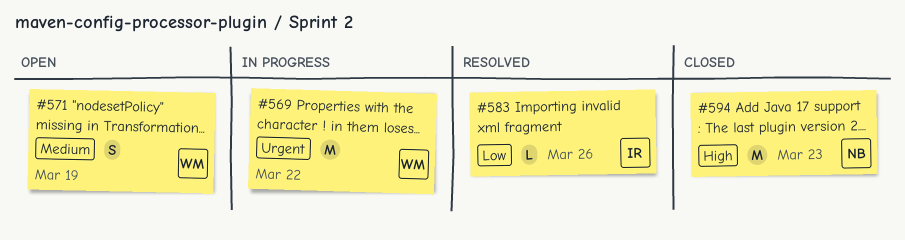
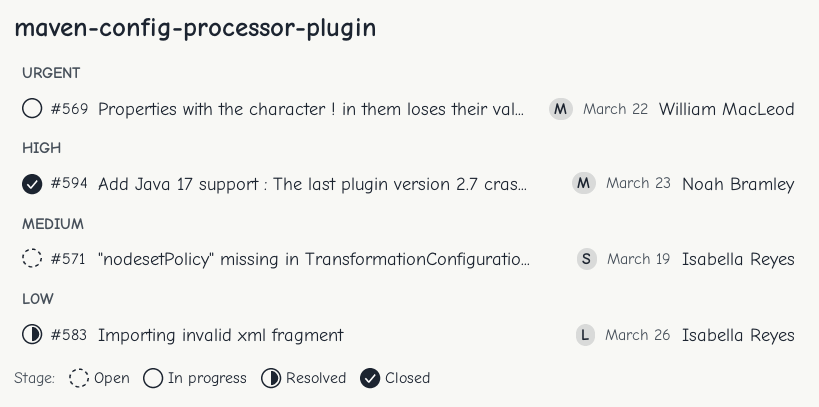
#571, owner: William MacLeod -> Isabella Reyes

